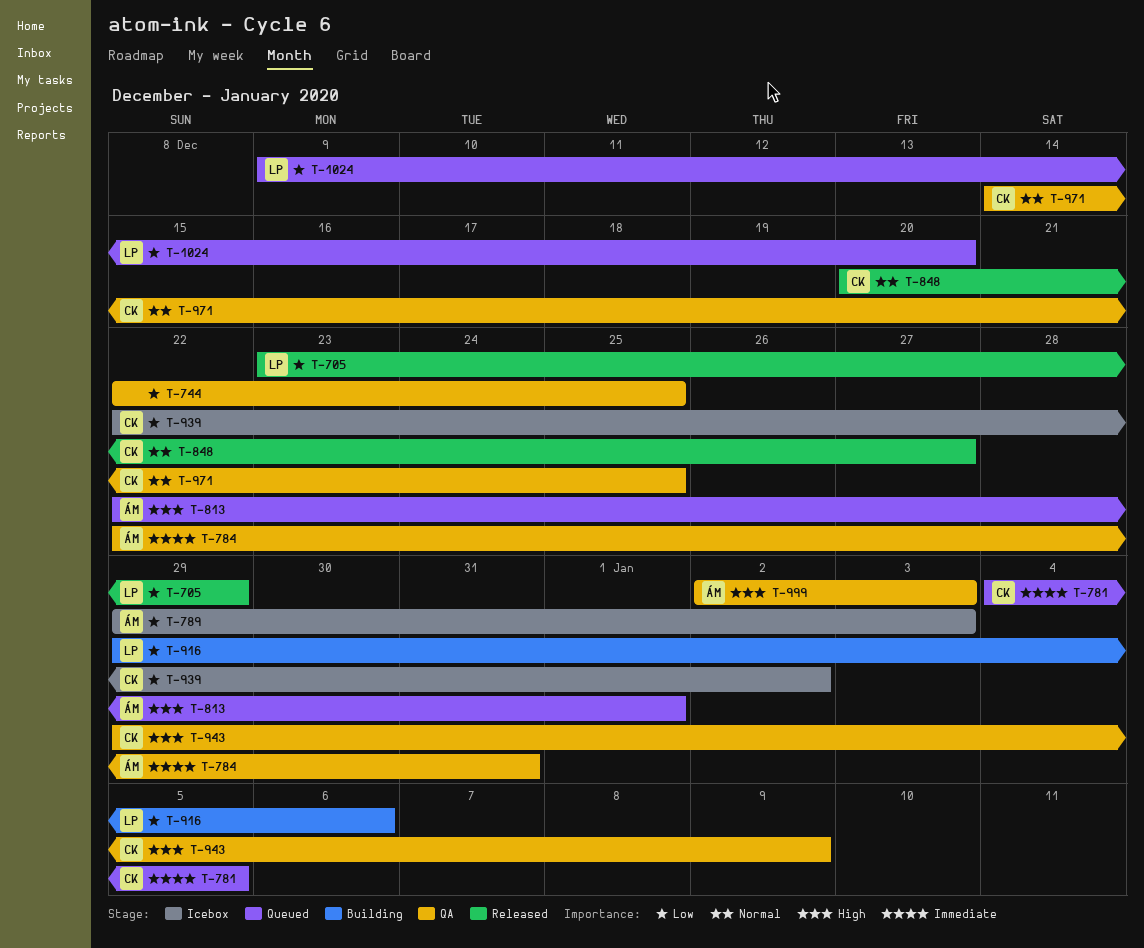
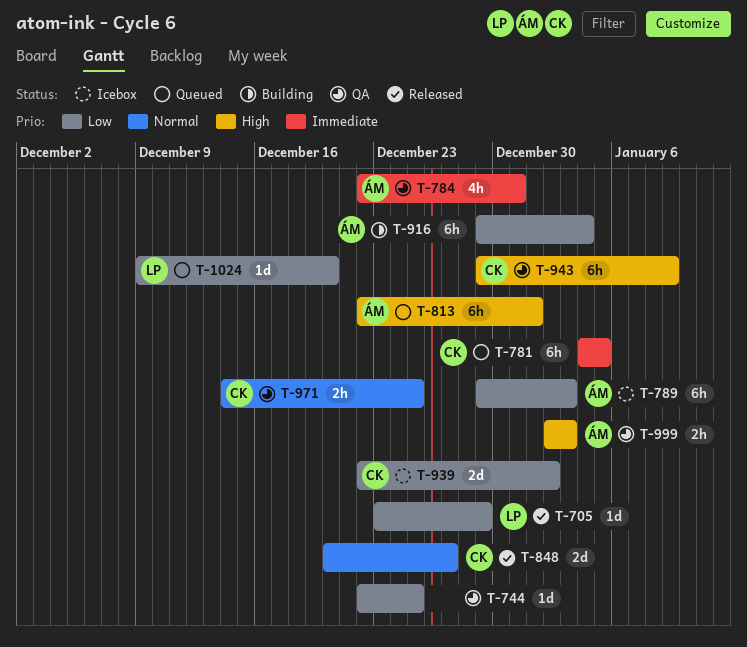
T-916, owner: LP -> ÁM
T-916, due: Jan 6 -> Jan 4

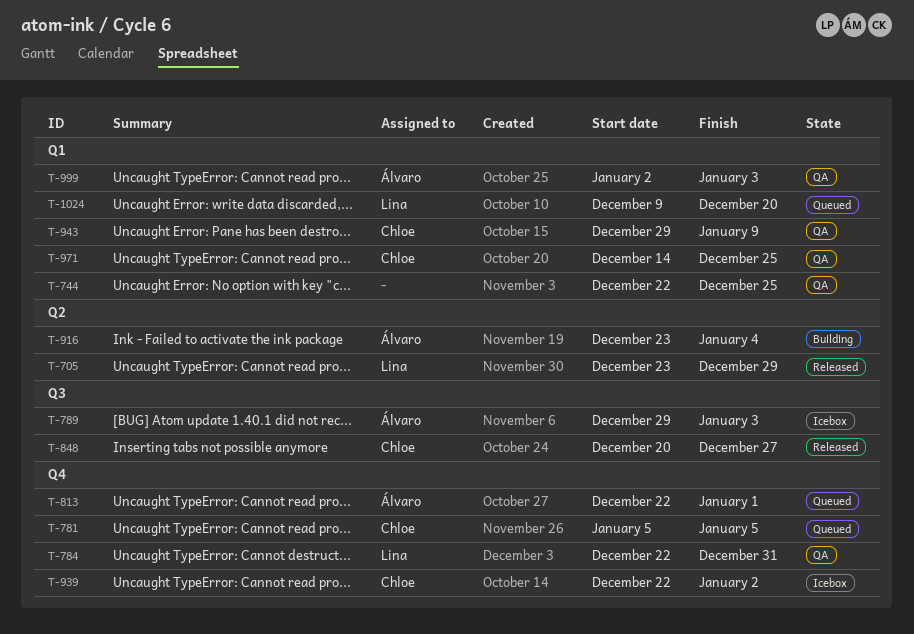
T-781, start: Jan 4 -> Jan 5
T-784, owner: Álvaro -> Lina
T-916, start: Dec 29 -> Dec 23

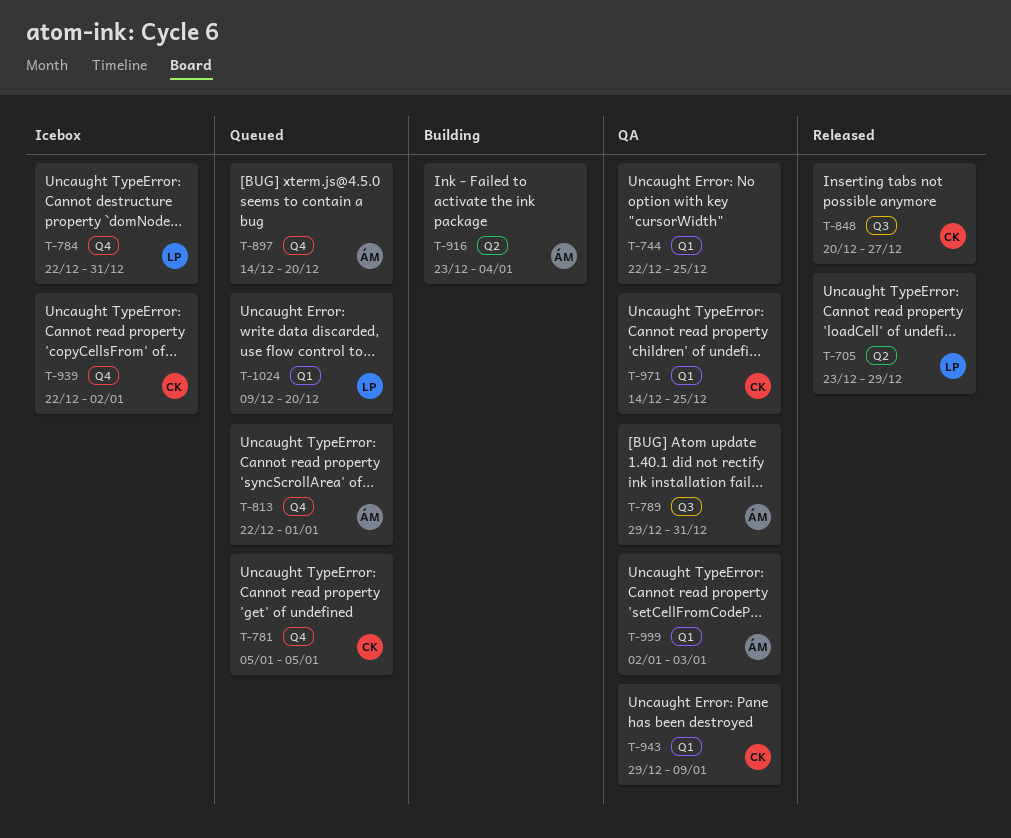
T-784, status: QA -> Icebox
T-789, status: Icebox -> QA
T-789, due: Jan 3 -> Dec 31
T-897: none -> present

